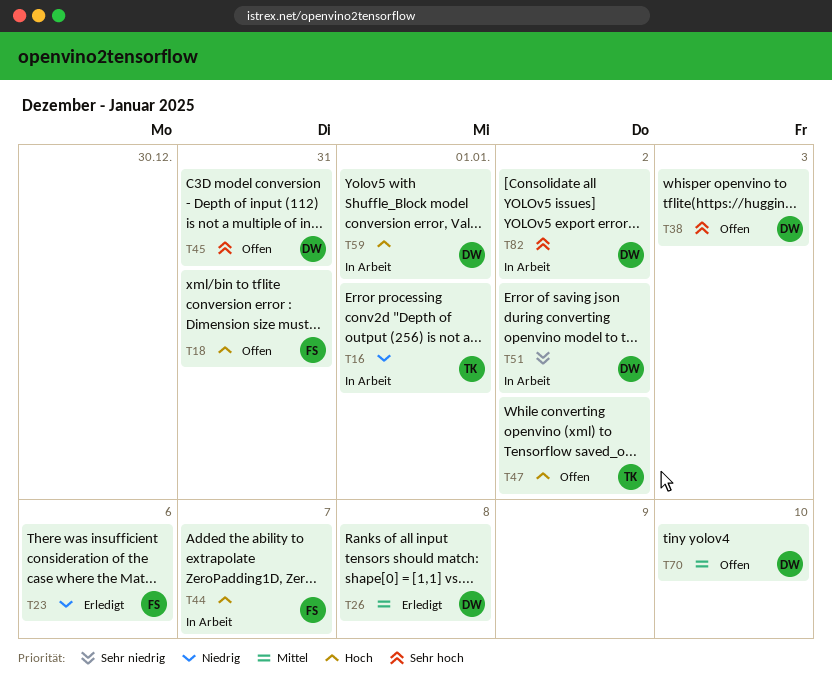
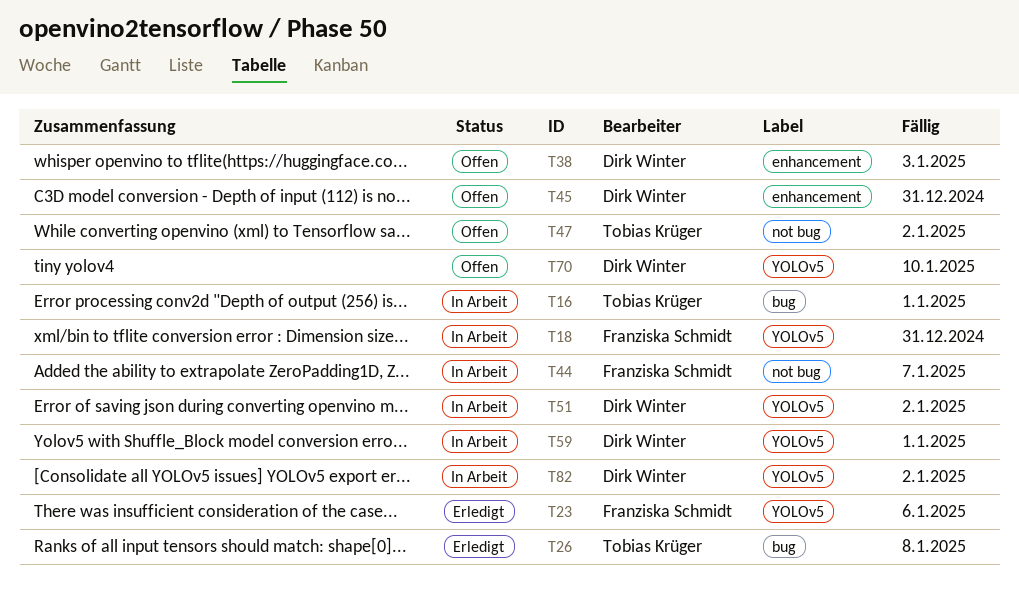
T18, status: Offen -> In Arbeit
T26, owner: Dirk Winter -> Tobias Krüger

